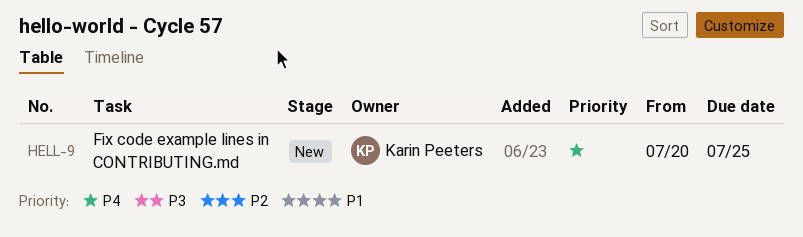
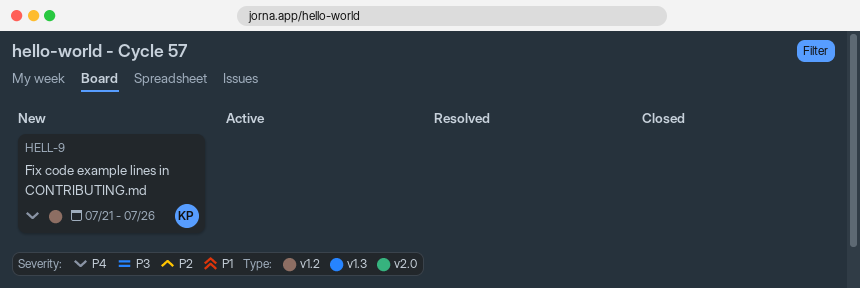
HELL-9, start: Jul 20 -> Jul 21
HELL-9, due: Jul 25 -> Jul 26

